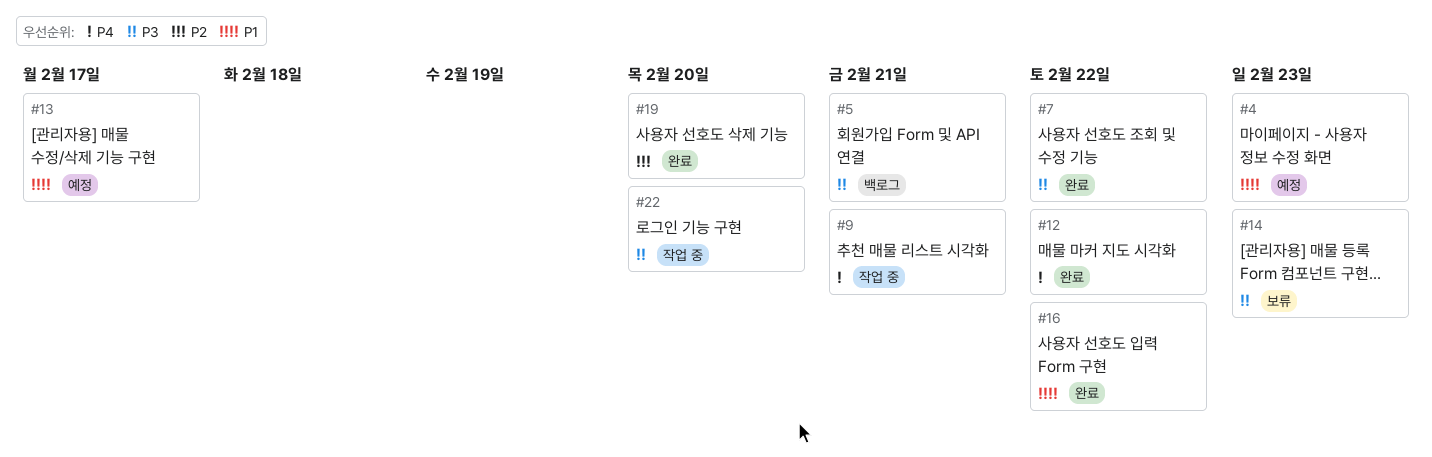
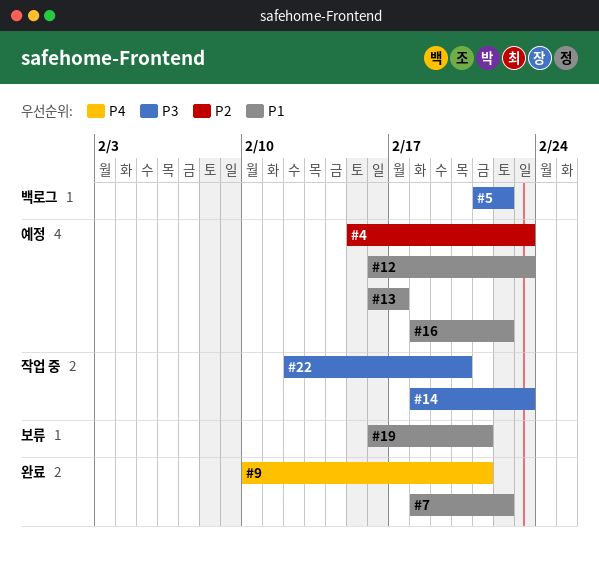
#4, priority: P1 -> P2
#5, due: Feb 21 -> Feb 22
#7, priority: P3 -> P1
#9, status: 작업 중 -> 완료
#12, status: 완료 -> 예정
#12, priority: P4 -> P1
#12, due: Feb 22 -> Feb 23
#14, status: 보류 -> 작업 중
#16, status: 완료 -> 예정
#19, status: 완료 -> 보류
#19, priority: P2 -> P1
#19, due: Feb 20 -> Feb 21

